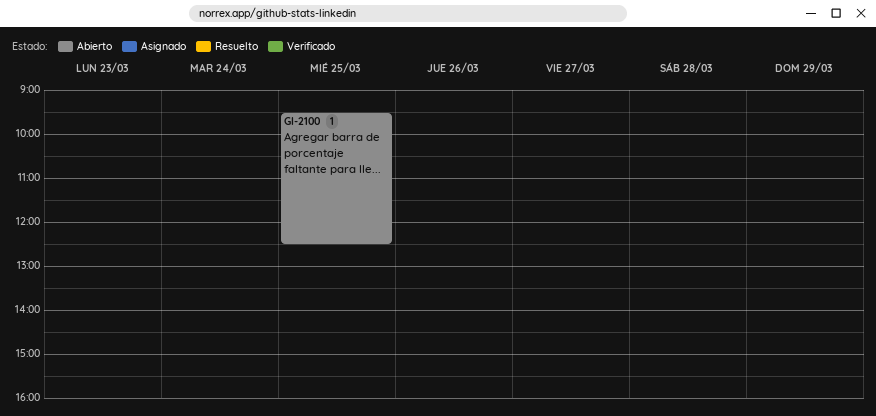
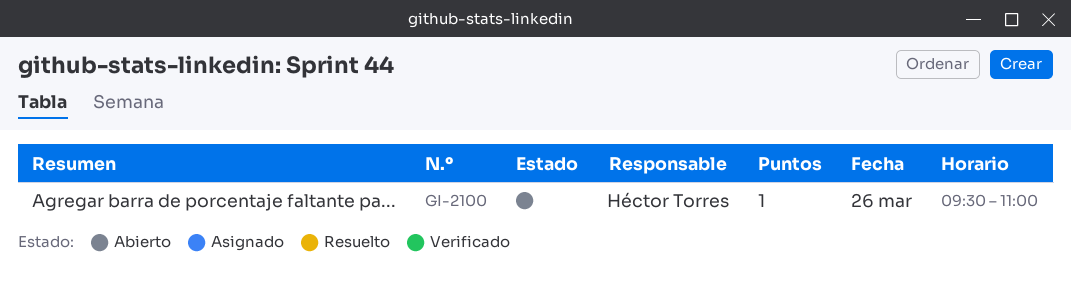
GI-2100, day: Mar 25 -> Mar 26
GI-2100, ends: 12:30 -> 11:00

